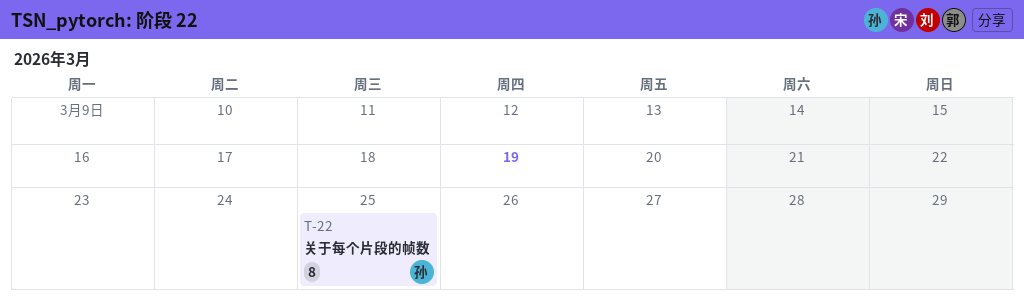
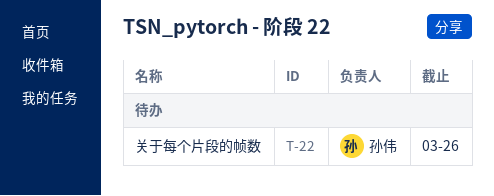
T-22, due: Mar 25 -> Mar 26

